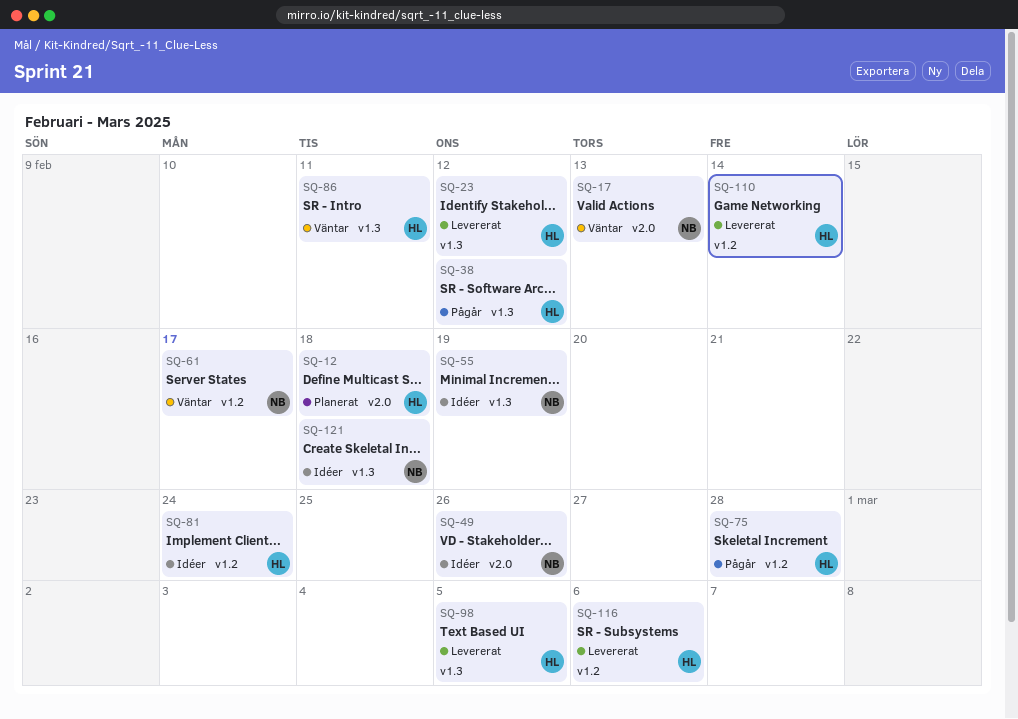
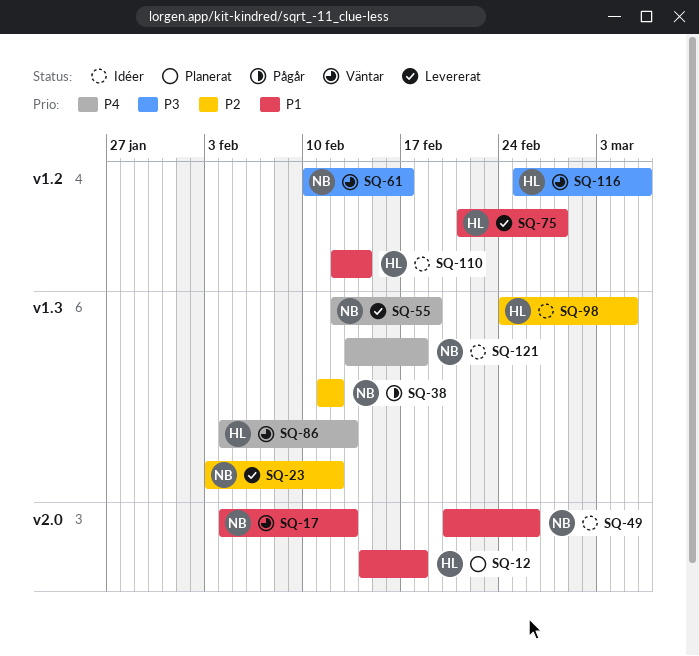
SQ-23, owner: HL -> NB
SQ-38, owner: HL -> NB
SQ-55, status: Idéer -> Levererat
SQ-75, status: Pågår -> Levererat
SQ-81: present -> none
SQ-86, due: Feb 11 -> Feb 13
SQ-98, status: Levererat -> Idéer
SQ-110, status: Levererat -> Idéer
SQ-116, status: Levererat -> Väntar

